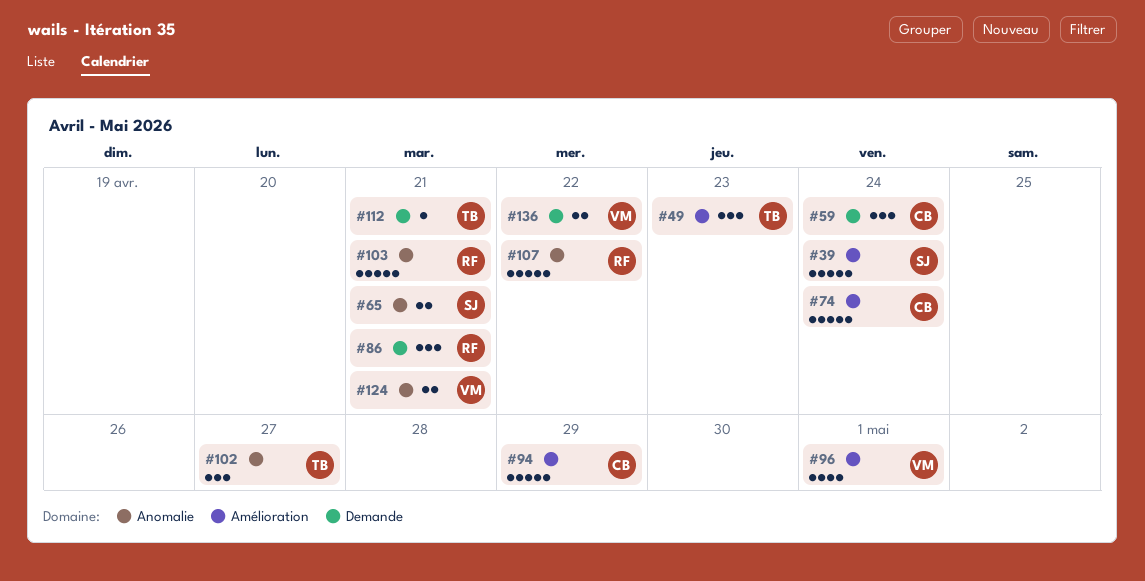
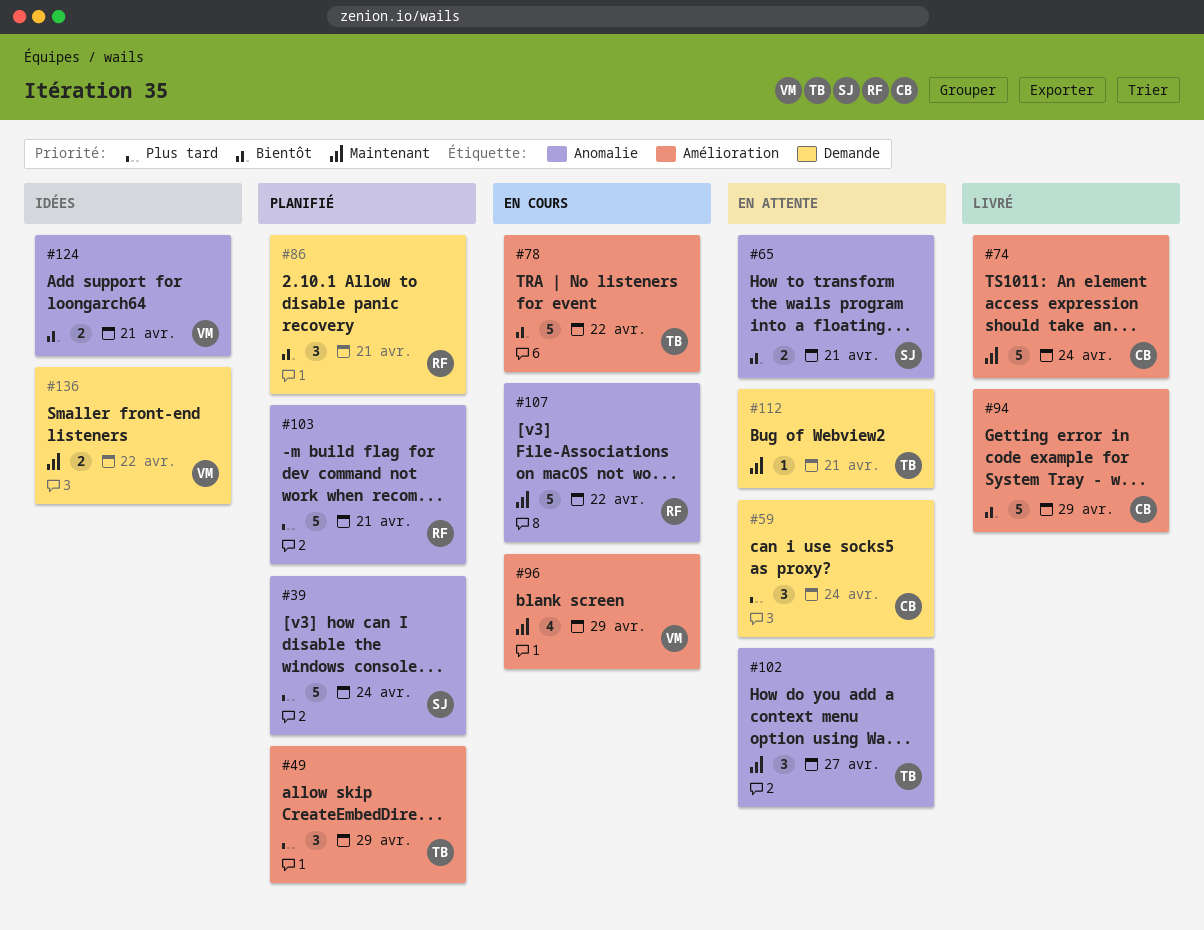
#39, label: Amélioration -> Anomalie
#49, due: Apr 23 -> Apr 29
#78: none -> present
#96, due: May 1 -> Apr 29

